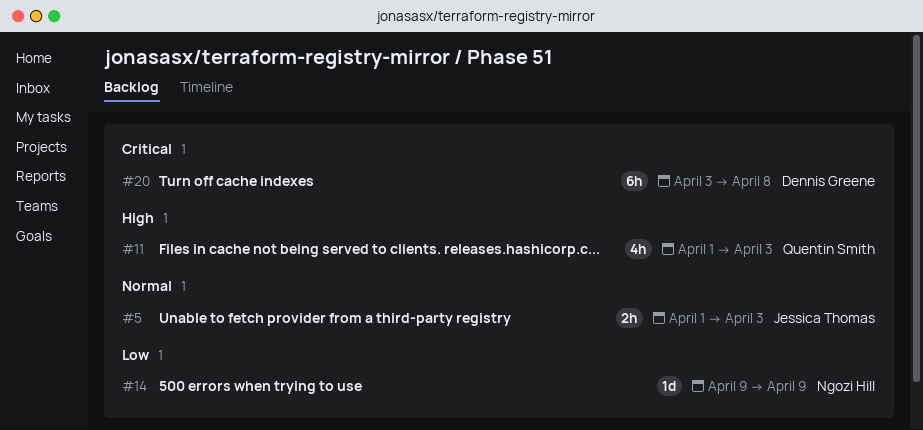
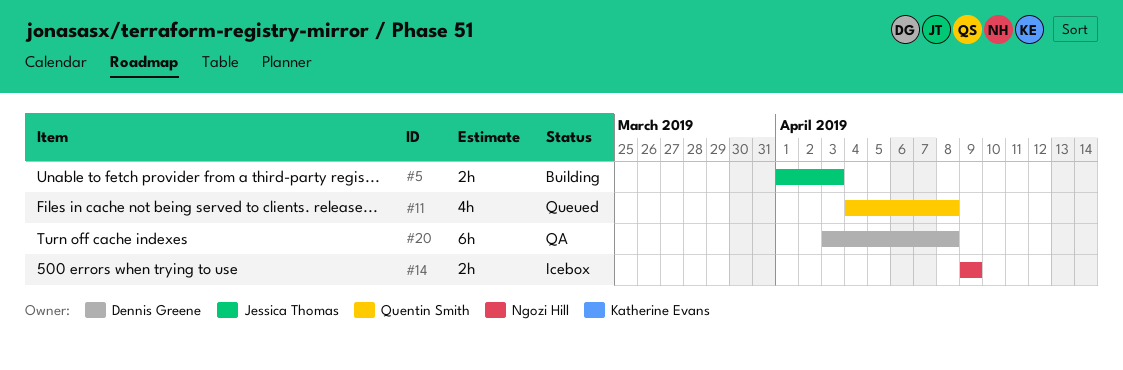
#11, start: Apr 1 -> Apr 4
#11, due: Apr 3 -> Apr 8
#14, estimate: 1d -> 2h

